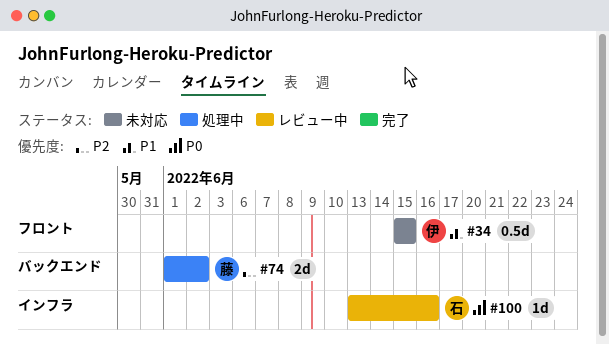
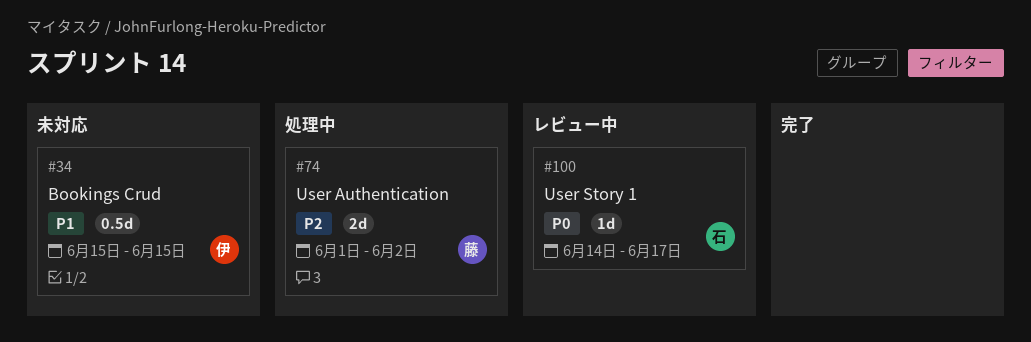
#100, start: Jun 13 -> Jun 14
#100, due: Jun 16 -> Jun 17

